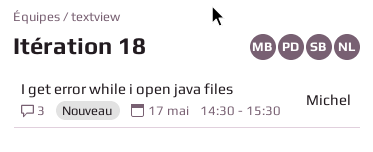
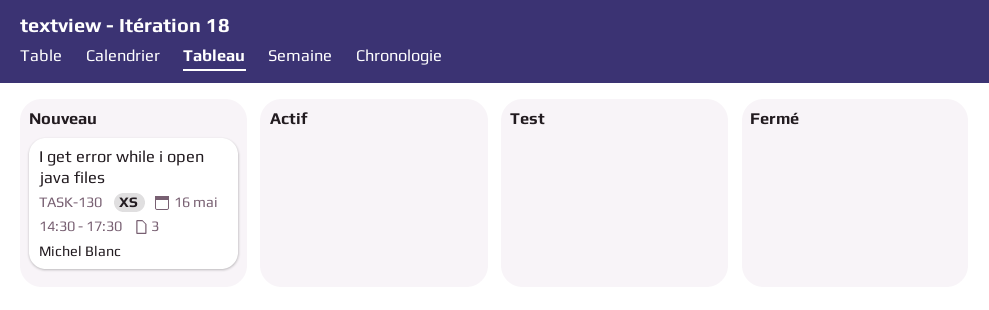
I get error while i open java files, day: May 17 -> May 16
I get error while i open java files, ends: 15:30 -> 17:30

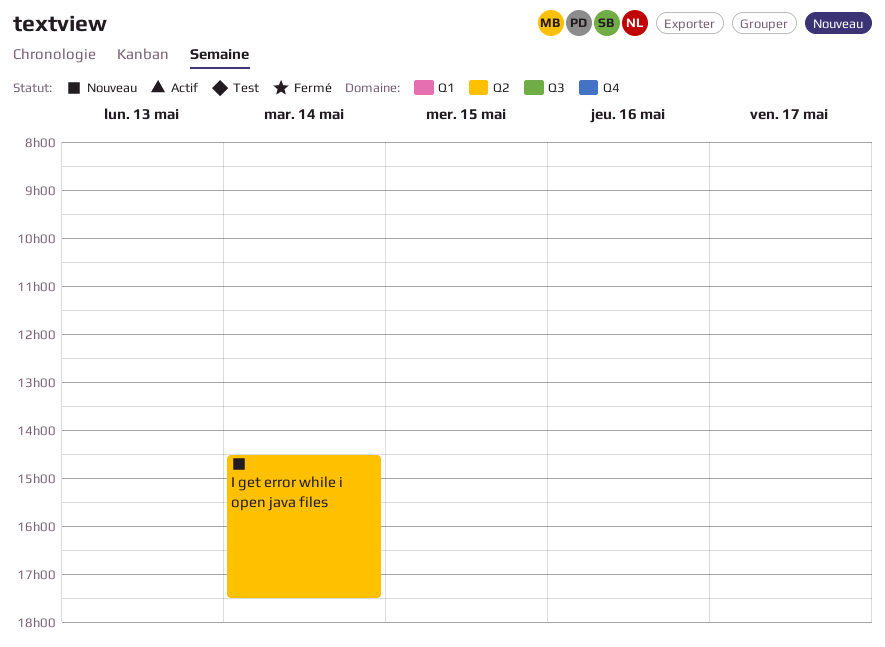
I get error while i open java files, day: May 16 -> May 14

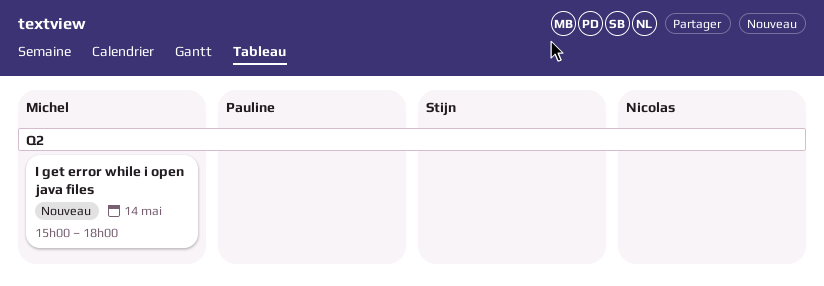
I get error while i open java files, begins: 14:30 -> 15:00
I get error while i open java files, ends: 17:30 -> 18:00

